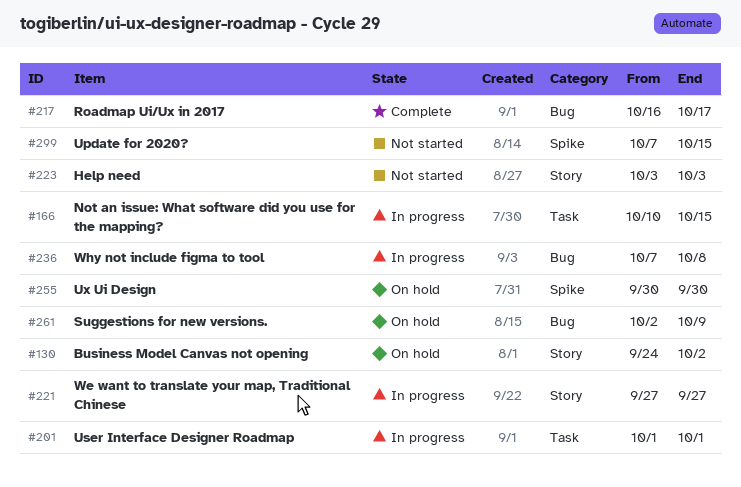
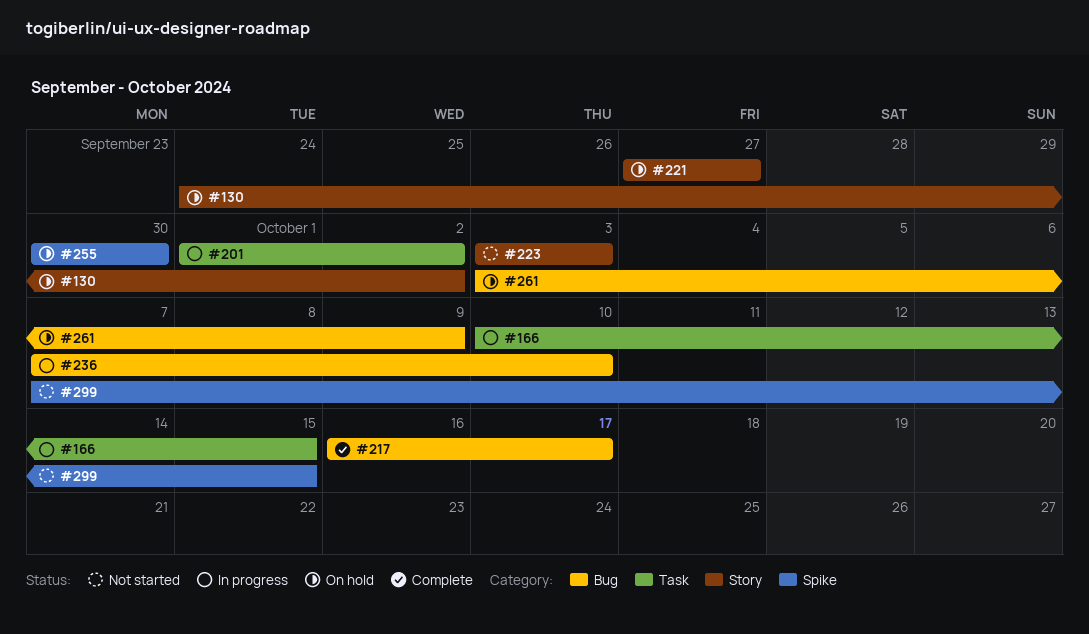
#201, due: Oct 1 -> Oct 2
#221, status: In progress -> On hold
#236, due: Oct 8 -> Oct 10
#261, start: Oct 2 -> Oct 3

